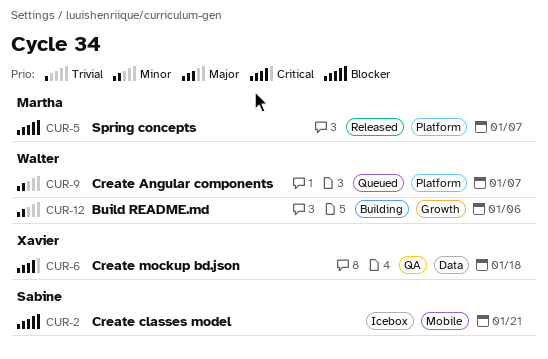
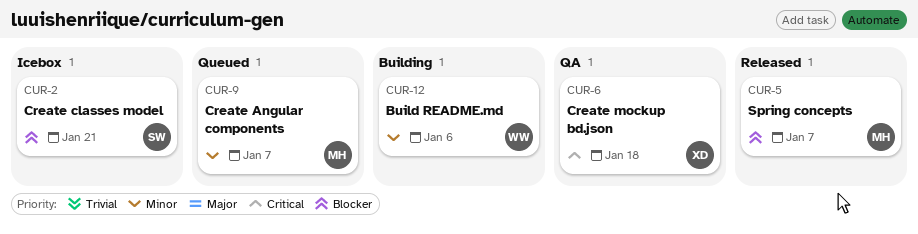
CUR-9, owner: Walter -> Martha

